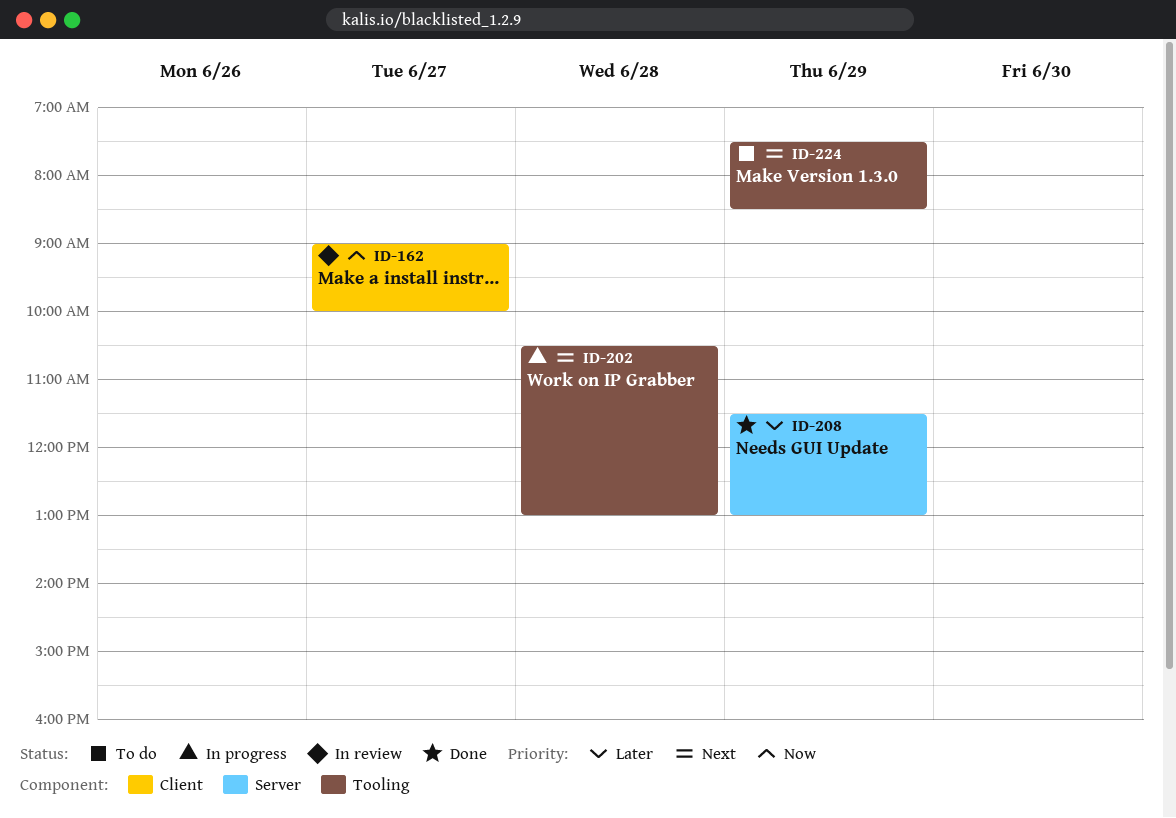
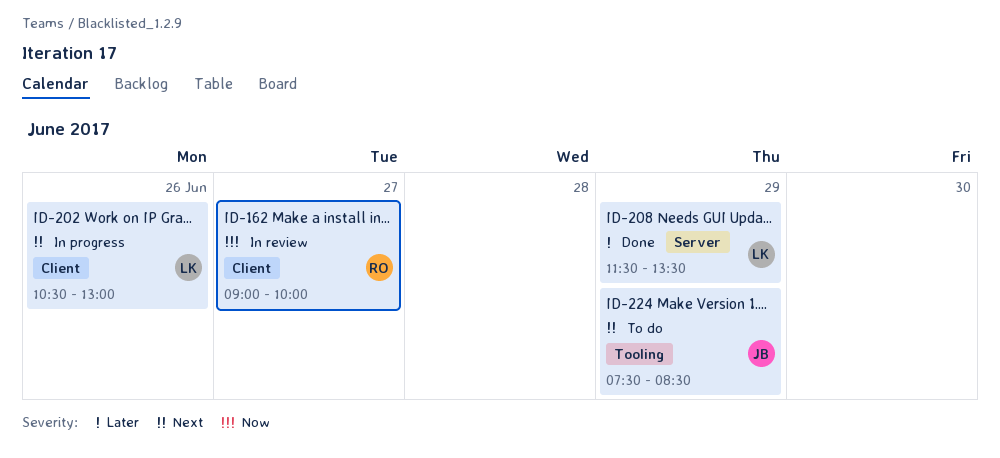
ID-202, label: Tooling -> Client
ID-202, day: Jun 28 -> Jun 26
ID-208, ends: 13:00 -> 13:30

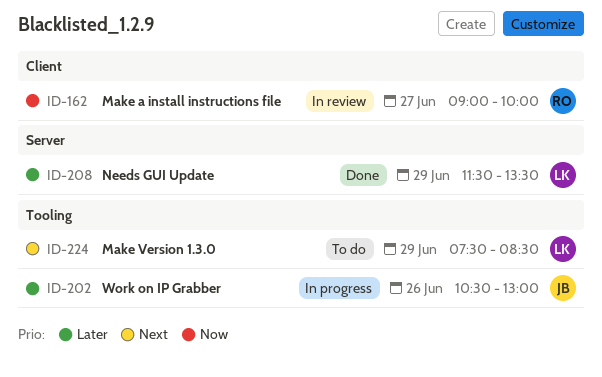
ID-202, owner: LK -> JB
ID-202, priority: Next -> Later
ID-202, label: Client -> Tooling
ID-224, owner: JB -> LK

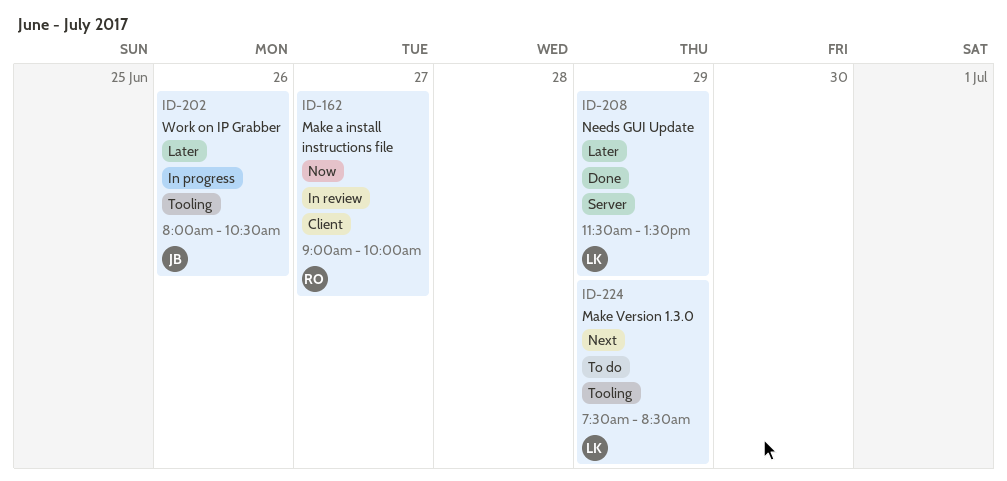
ID-202, begins: 10:30 -> 08:00
ID-202, ends: 13:00 -> 10:30

